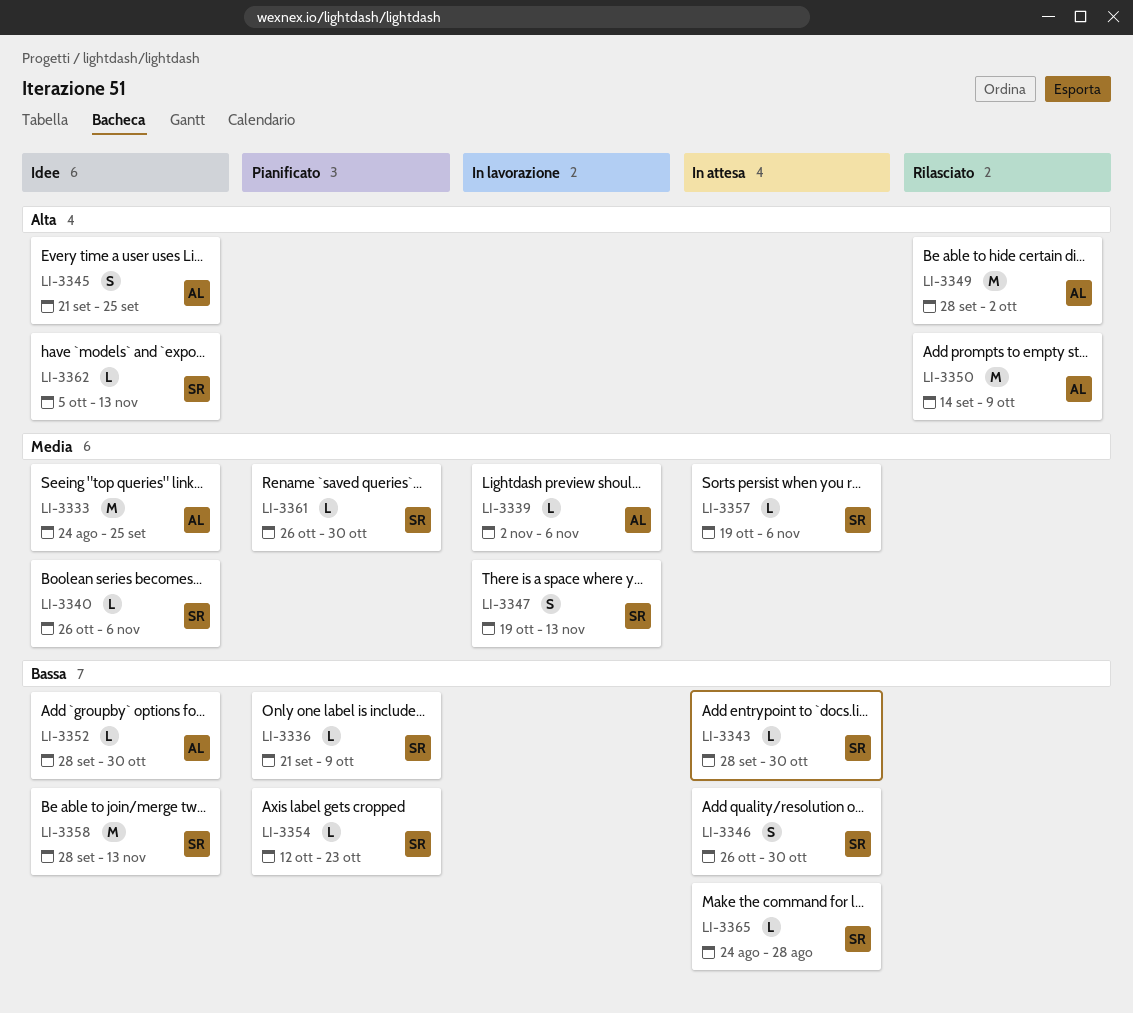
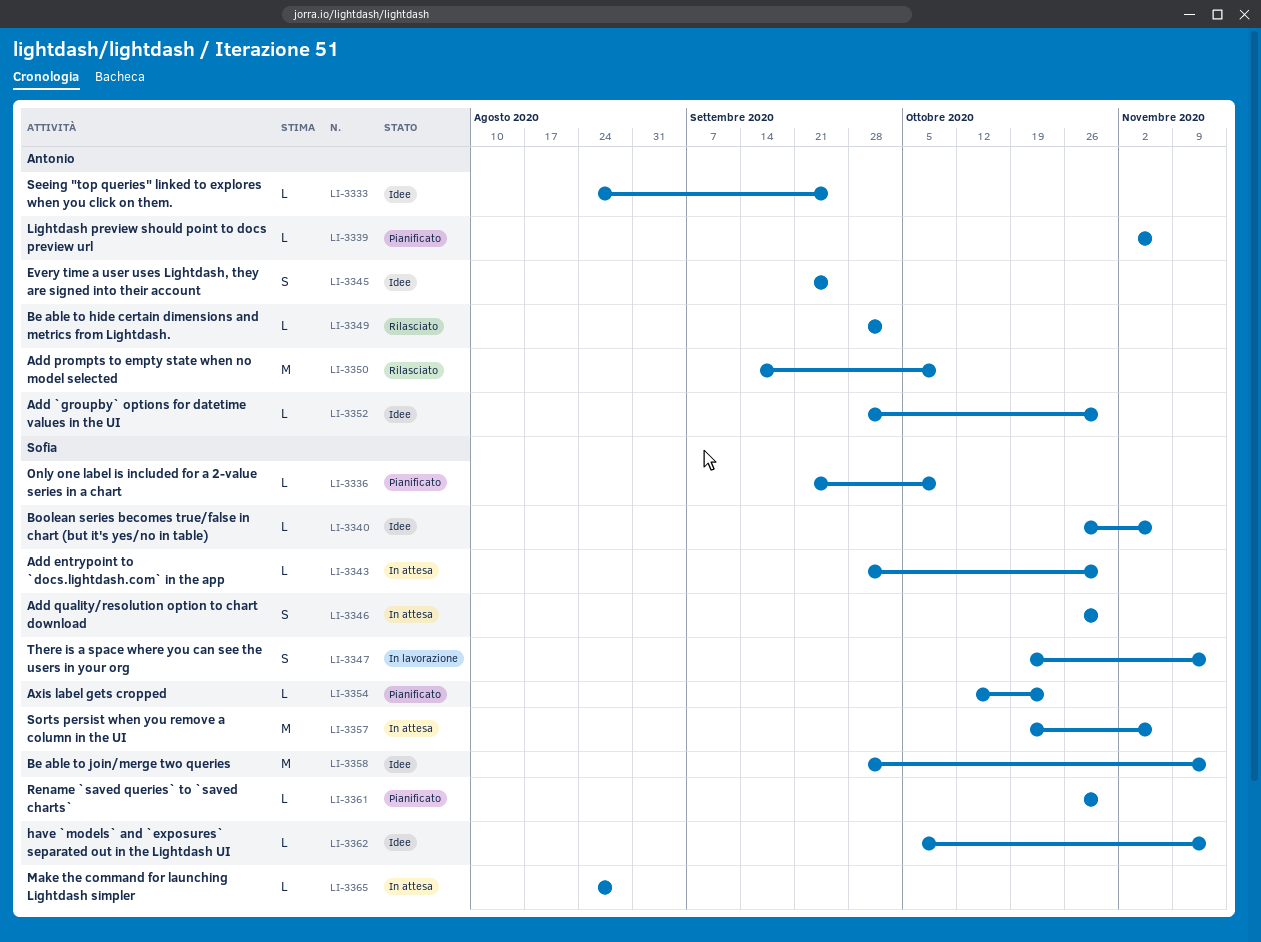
LI-3333, estimate: M -> L
LI-3339, status: In lavorazione -> Pianificato
LI-3349, estimate: M -> L
LI-3357, estimate: L -> M

